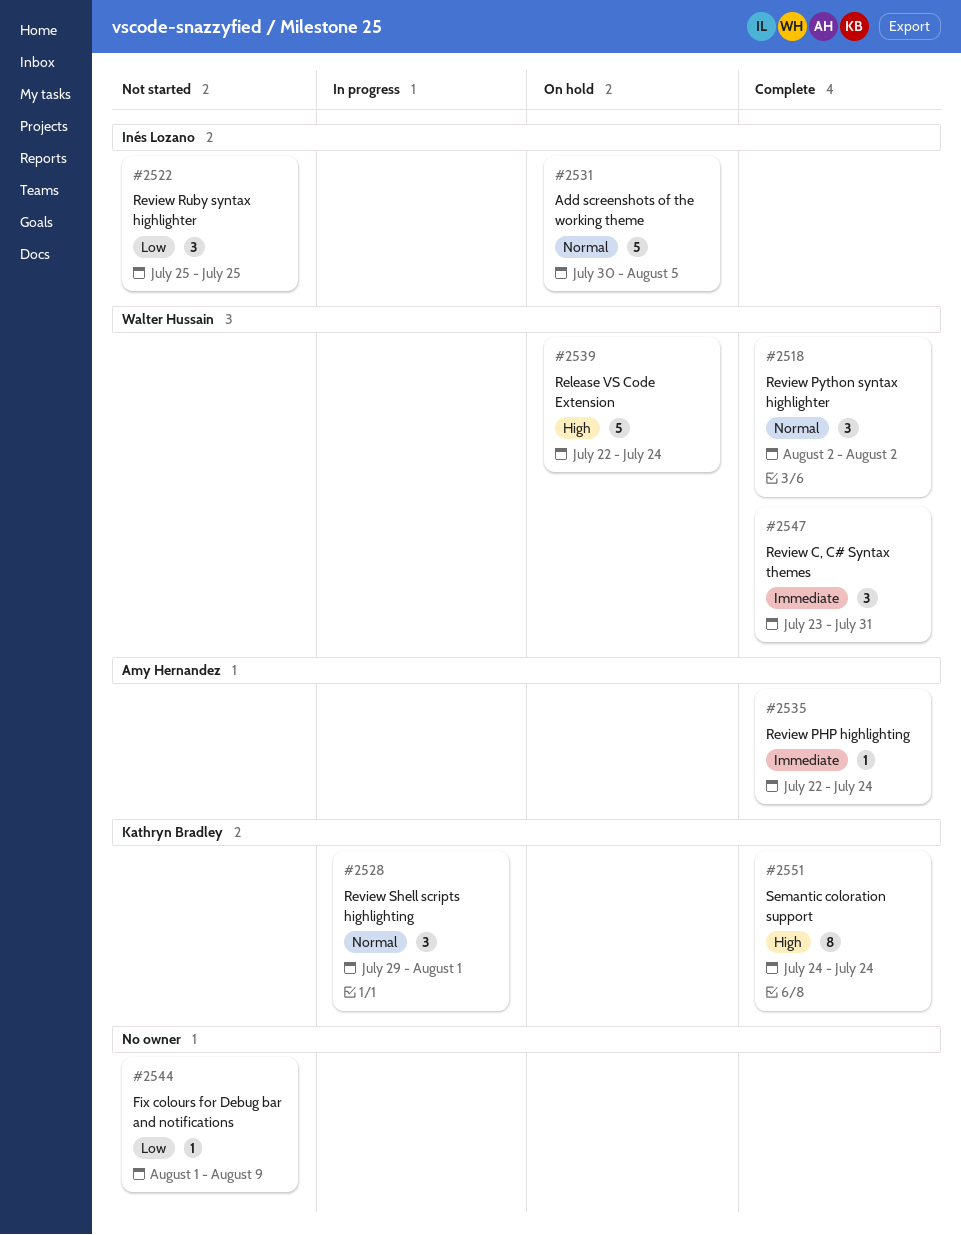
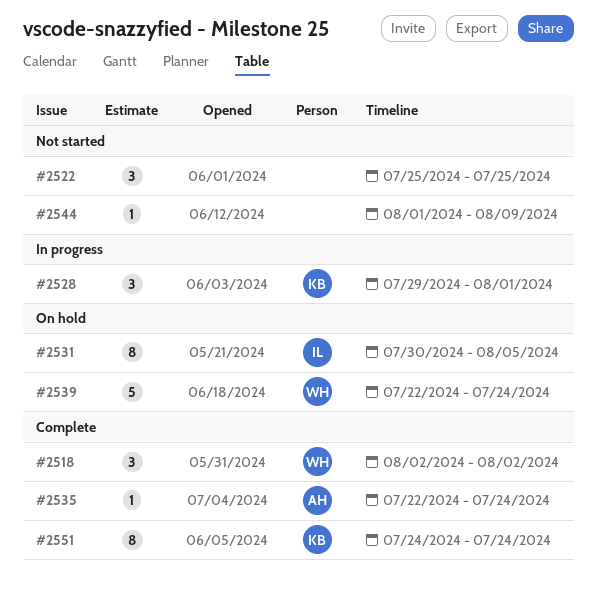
#2522, owner: Inés Lozano -> none
#2531, estimate: 5 -> 8
#2547: present -> none

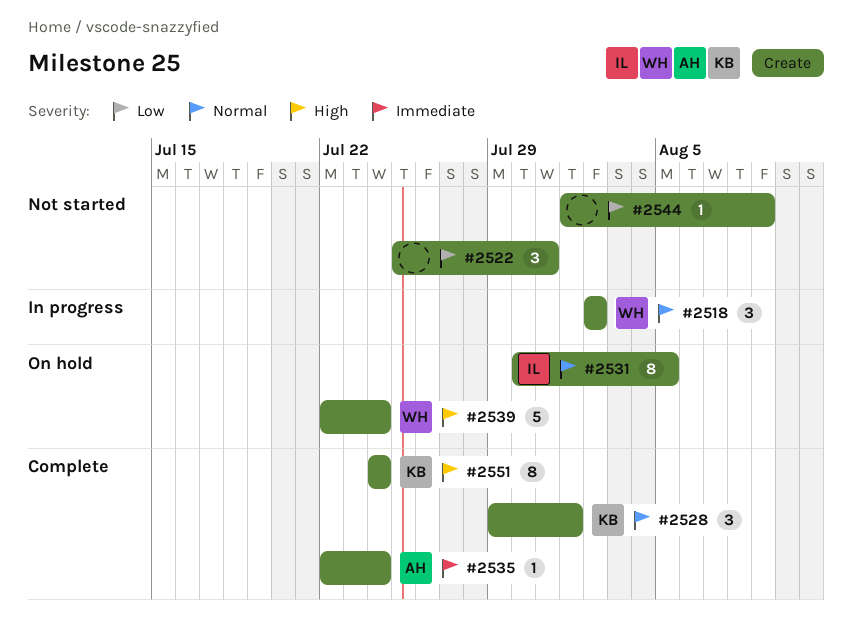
#2518, status: Complete -> In progress
#2522, due: Jul 25 -> Jul 31
#2528, status: In progress -> Complete

